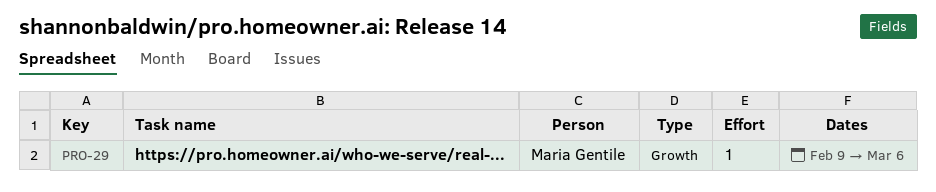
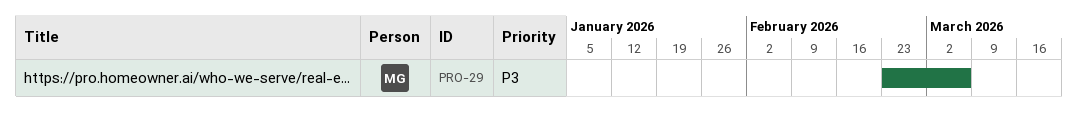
PRO-29, start: Feb 9 -> Feb 23

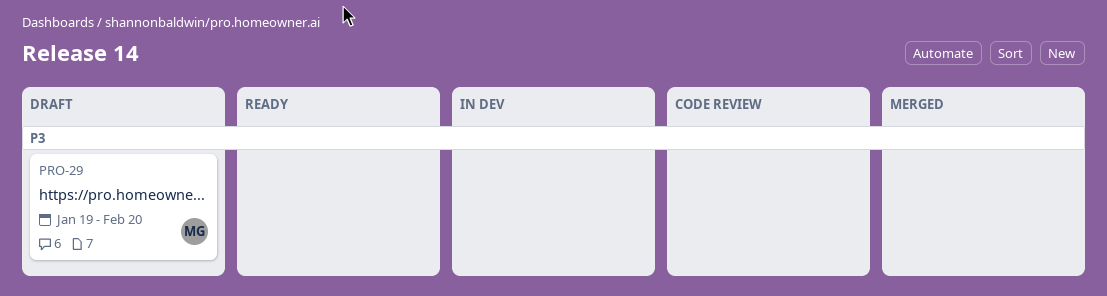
PRO-29, start: Feb 23 -> Jan 19
PRO-29, due: Mar 6 -> Feb 20

